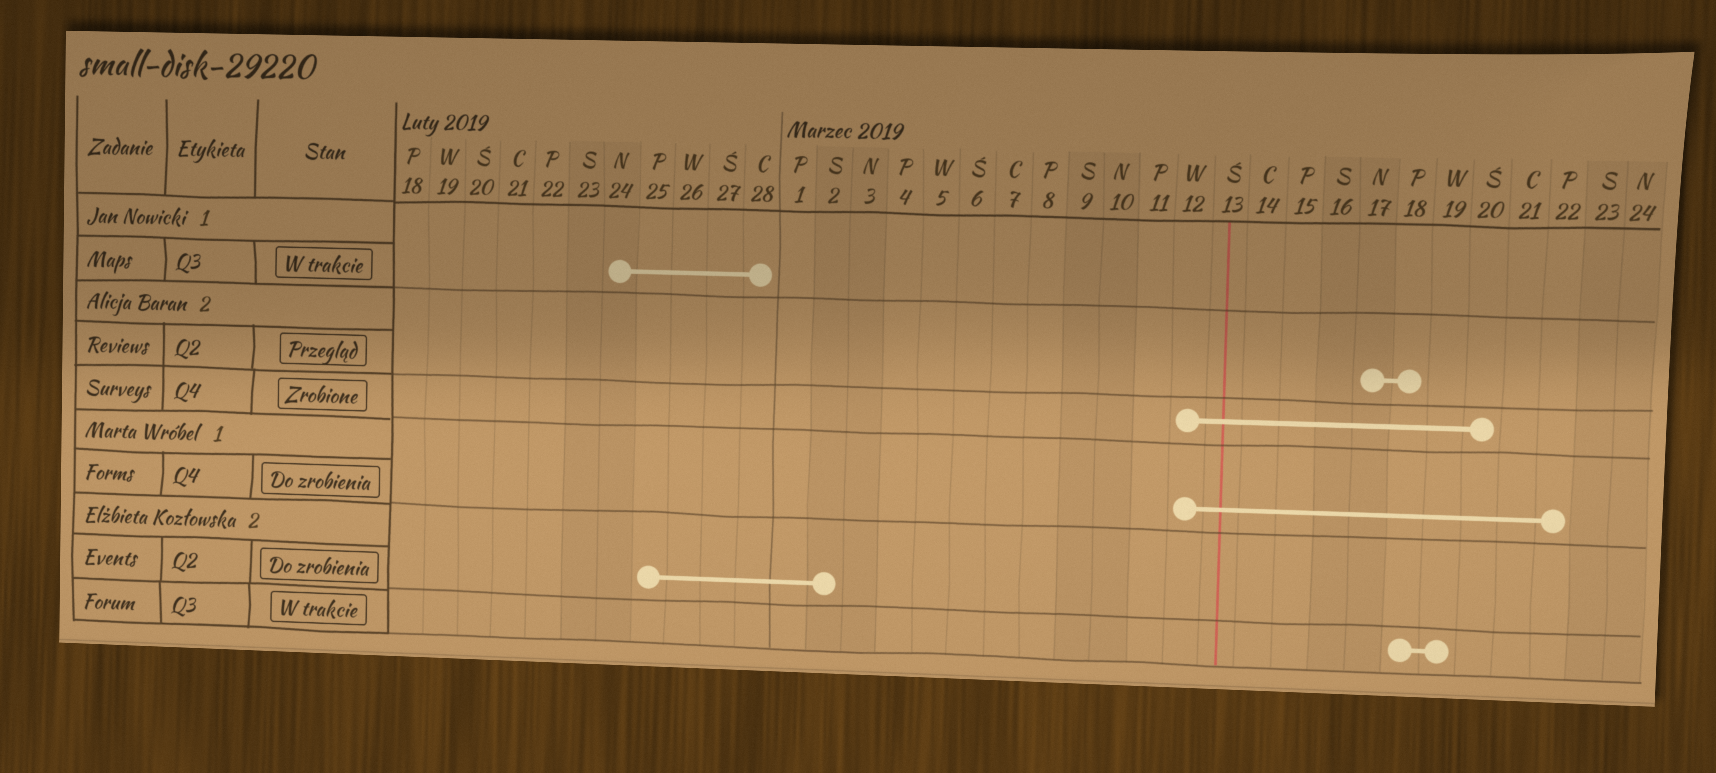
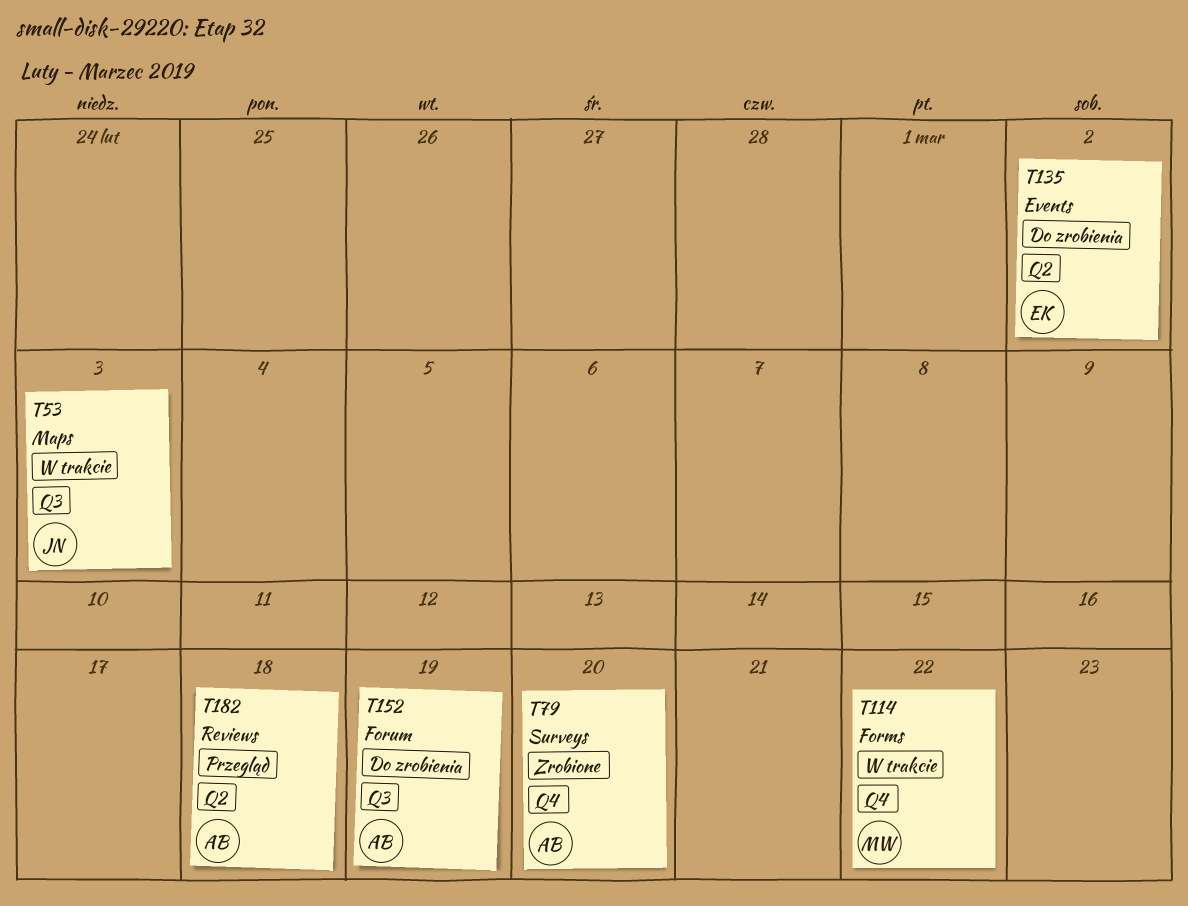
Forms, status: Do zrobienia -> W trakcie
Forum, status: W trakcie -> Do zrobienia
Forum, owner: Elżbieta Kozłowska -> Alicja Baran
Maps, due: Feb 28 -> Mar 3

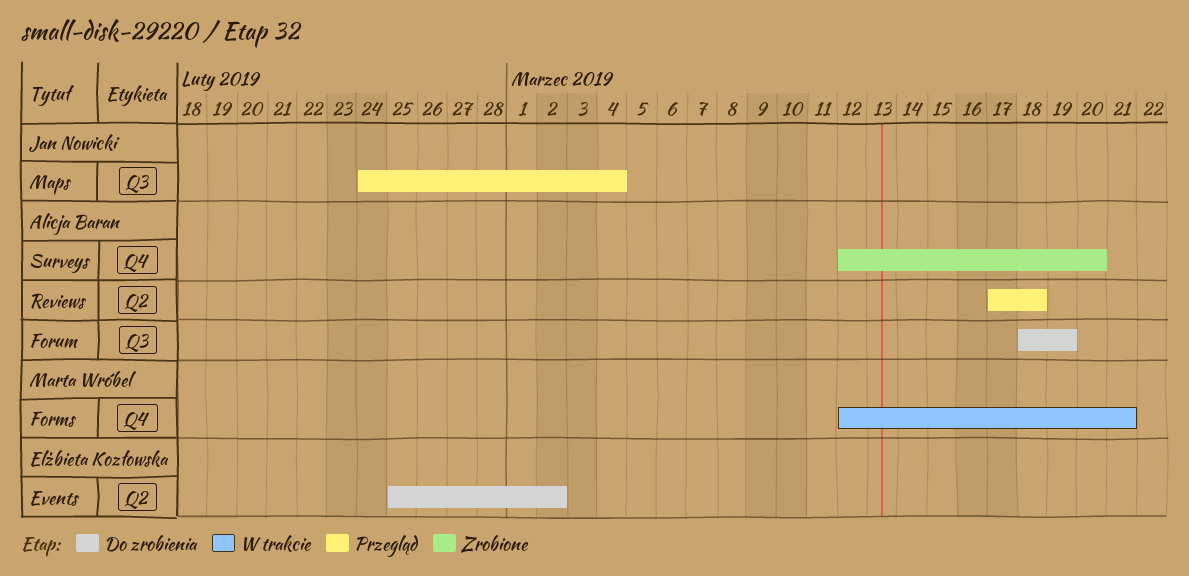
Forms, due: Mar 22 -> Mar 21
Maps, status: W trakcie -> Przegląd
Maps, due: Mar 3 -> Mar 4

